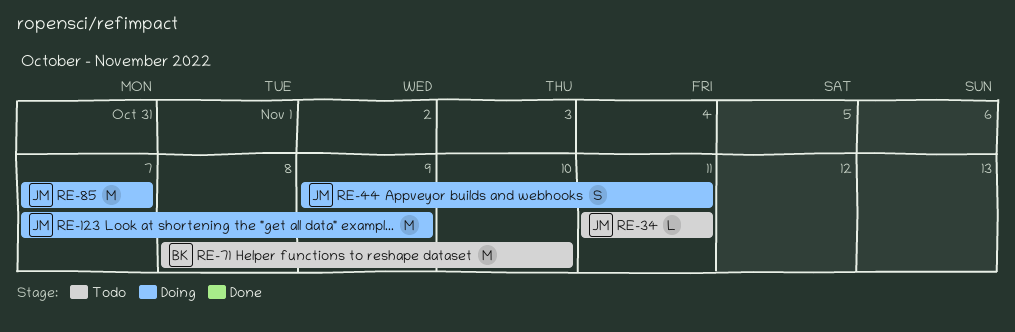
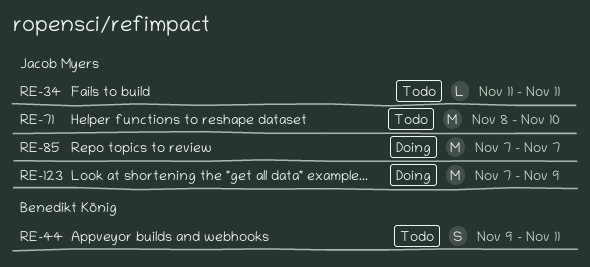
RE-44, status: Doing -> Todo
RE-44, owner: Jacob Myers -> Benedikt König
RE-71, owner: Benedikt König -> Jacob Myers

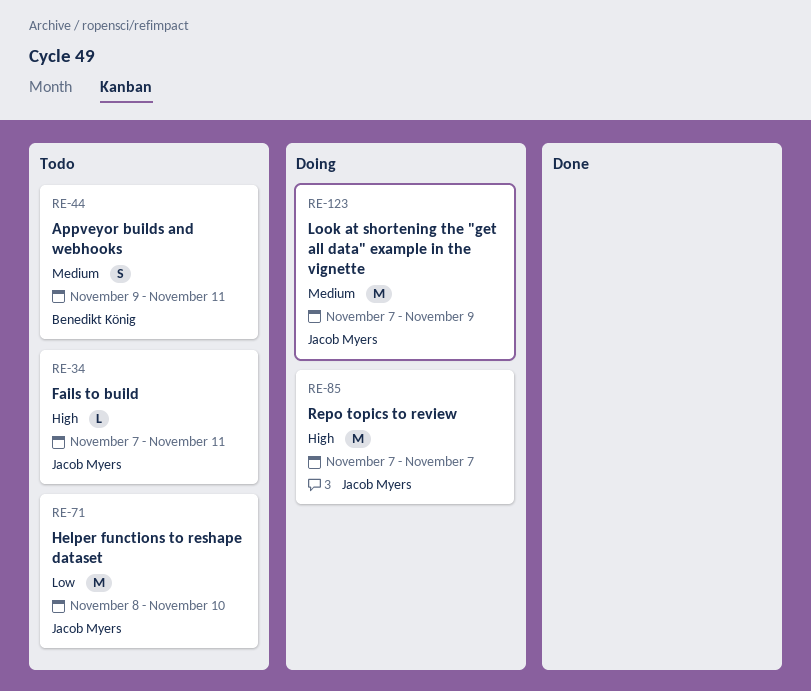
RE-34, start: Nov 11 -> Nov 7

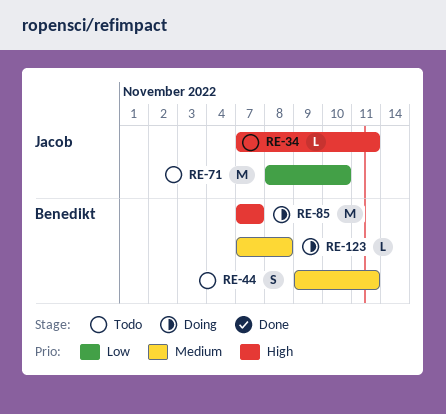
RE-85, owner: Jacob Myers -> Benedikt König
RE-123, owner: Jacob Myers -> Benedikt König
RE-123, estimate: M -> L
RE-123, due: Nov 9 -> Nov 8

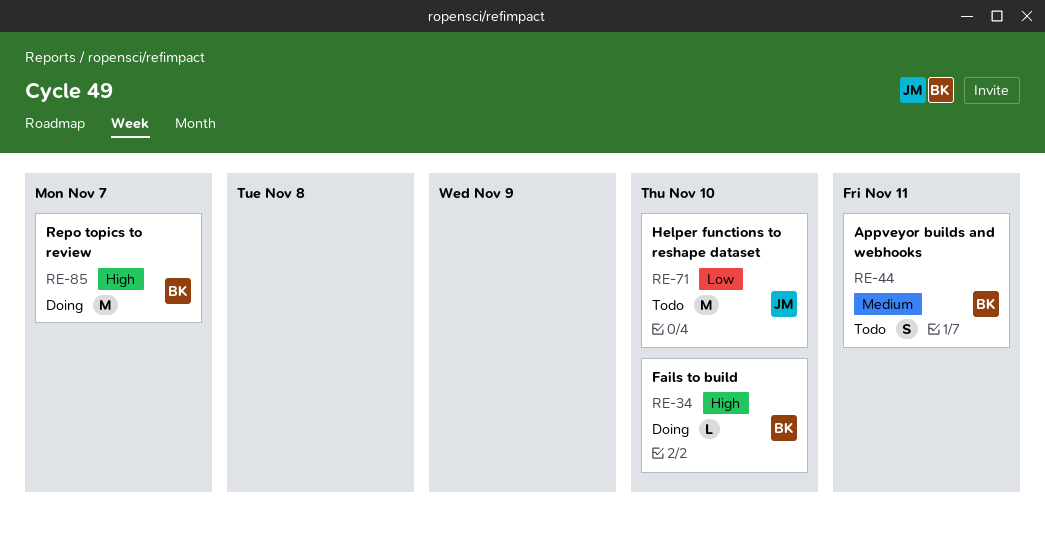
RE-34, status: Todo -> Doing
RE-34, owner: Jacob -> Benedikt
RE-34, due: Nov 11 -> Nov 10
RE-123: present -> none

